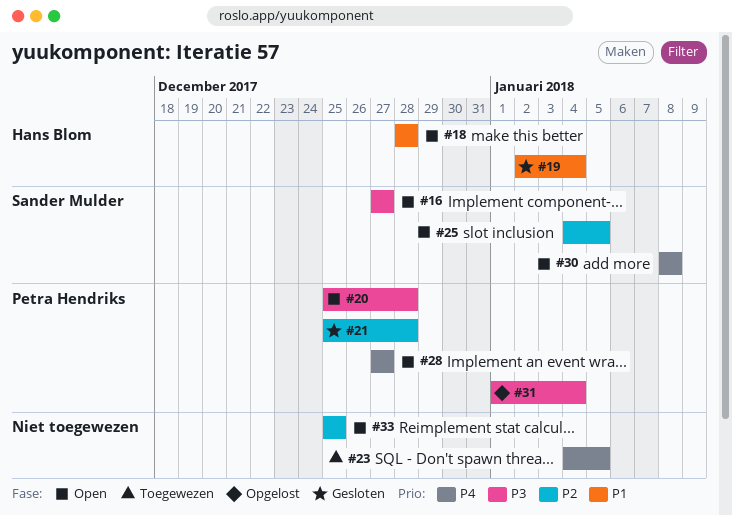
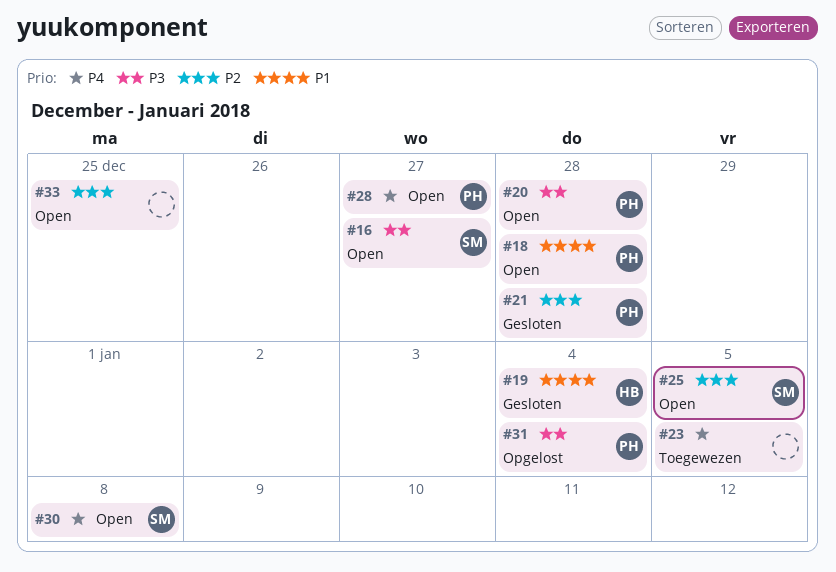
#18, owner: Hans Blom -> Petra Hendriks

